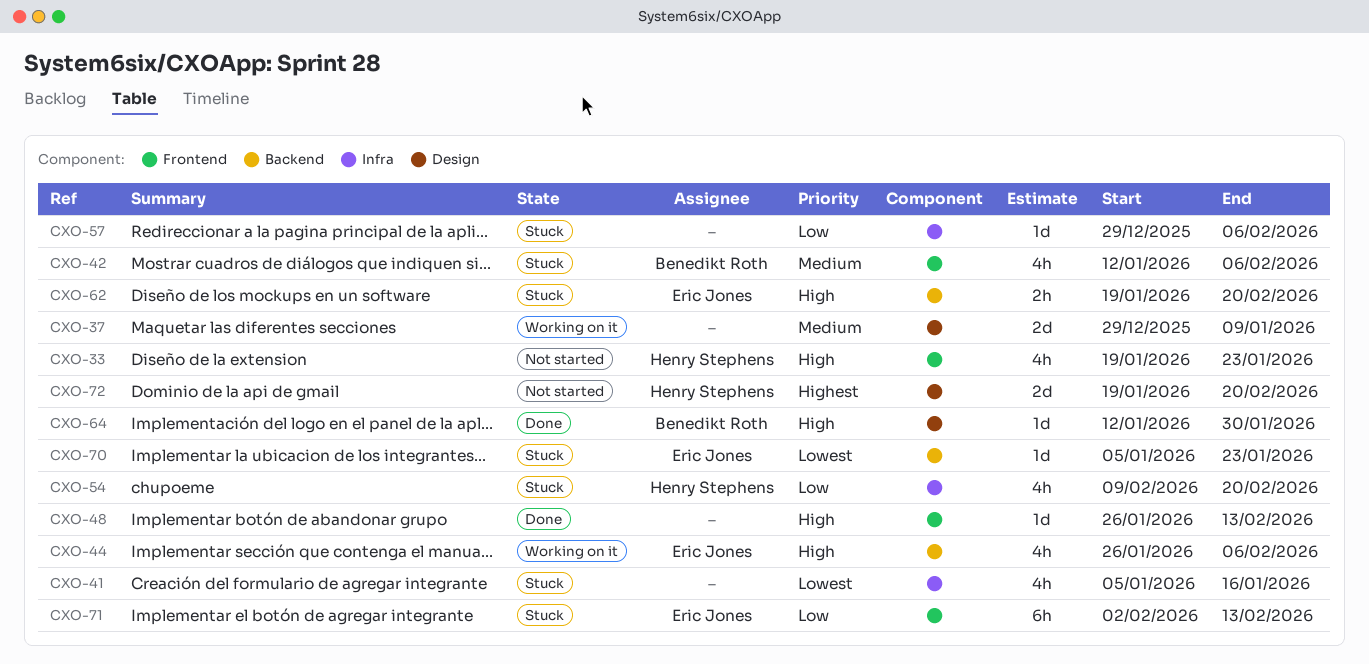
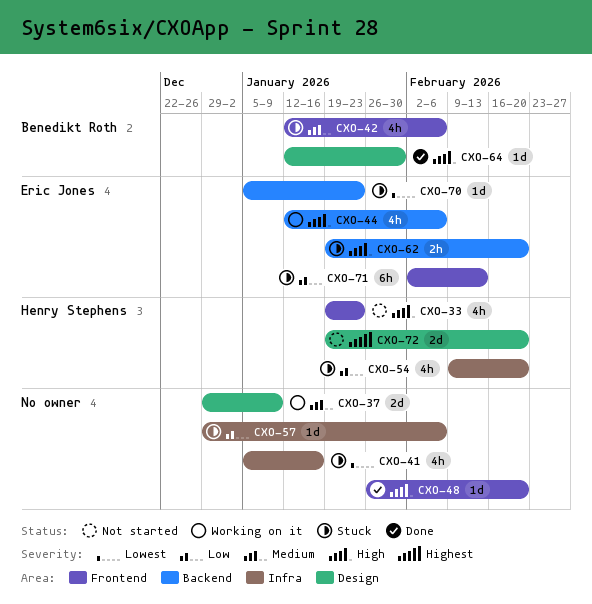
CXO-44, start: Jan 26 -> Jan 12
CXO-48, due: Feb 13 -> Feb 20

